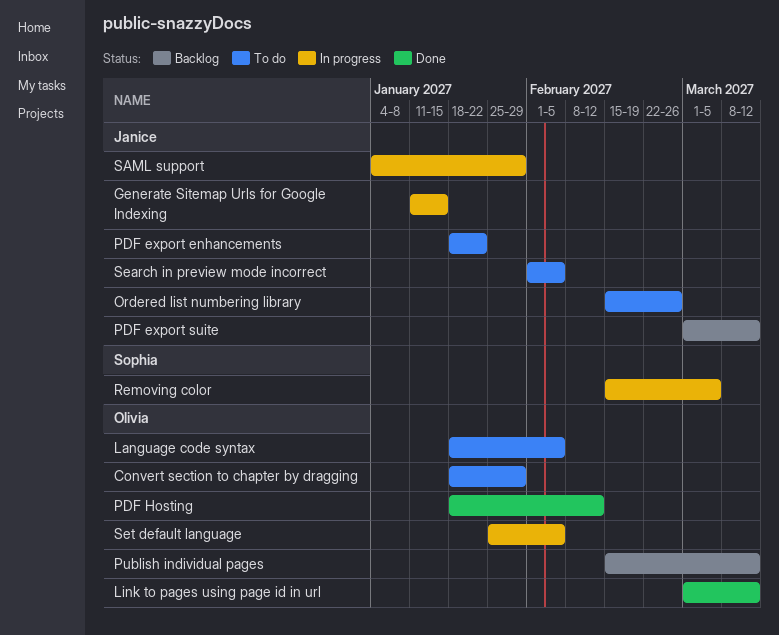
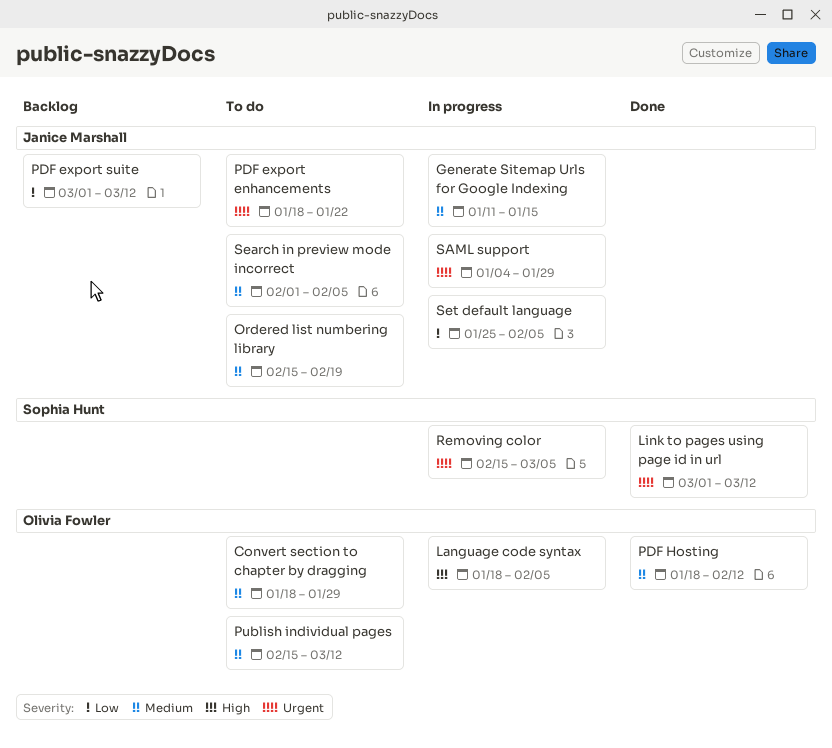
Language code syntax, status: To do -> In progress
Link to pages using page id in url, owner: Olivia Fowler -> Sophia Hunt
Ordered list numbering library, due: Feb 26 -> Feb 19
Publish individual pages, status: Backlog -> To do
Set default language, owner: Olivia Fowler -> Janice Marshall

